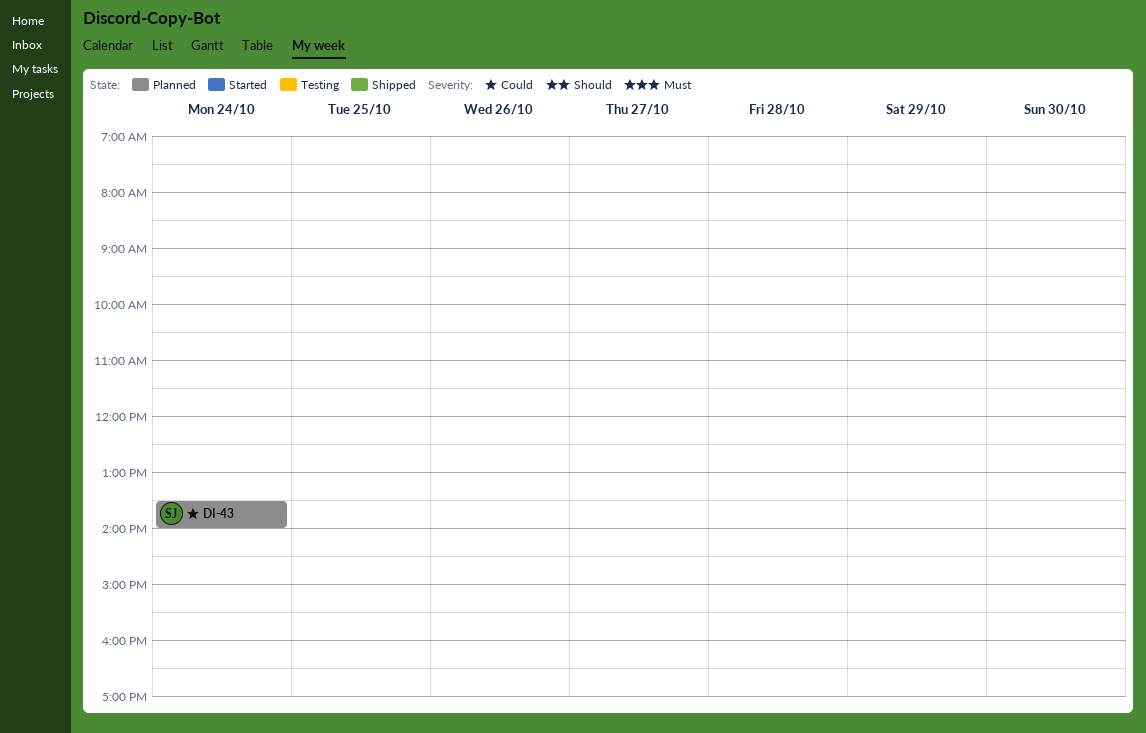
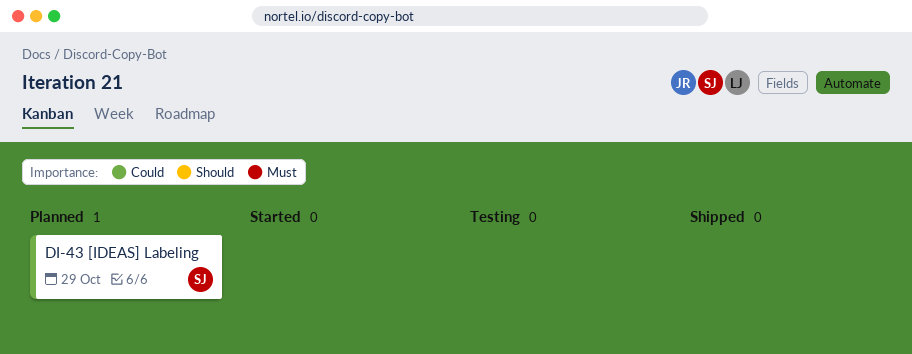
DI-43, day: Oct 24 -> Oct 29

